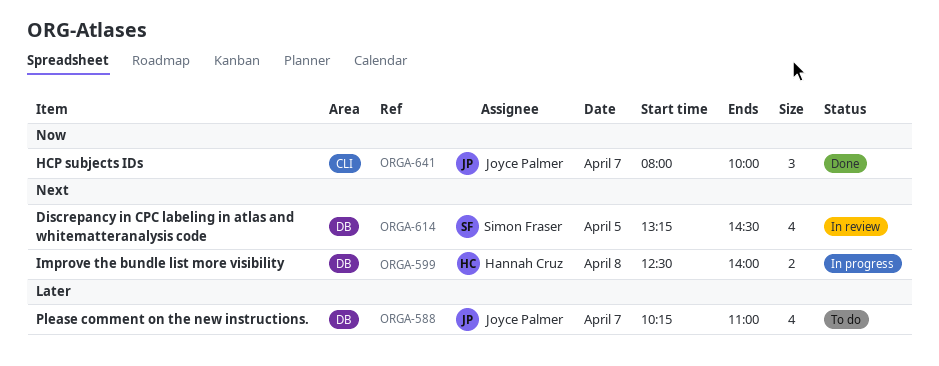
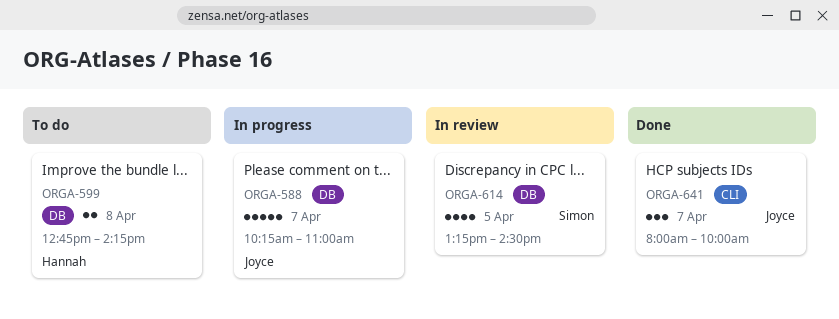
ORGA-588, status: To do -> In progress
ORGA-588, estimate: 4 -> 5
ORGA-599, status: In progress -> To do
ORGA-599, begins: 12:30 -> 12:45
ORGA-599, ends: 14:00 -> 14:15

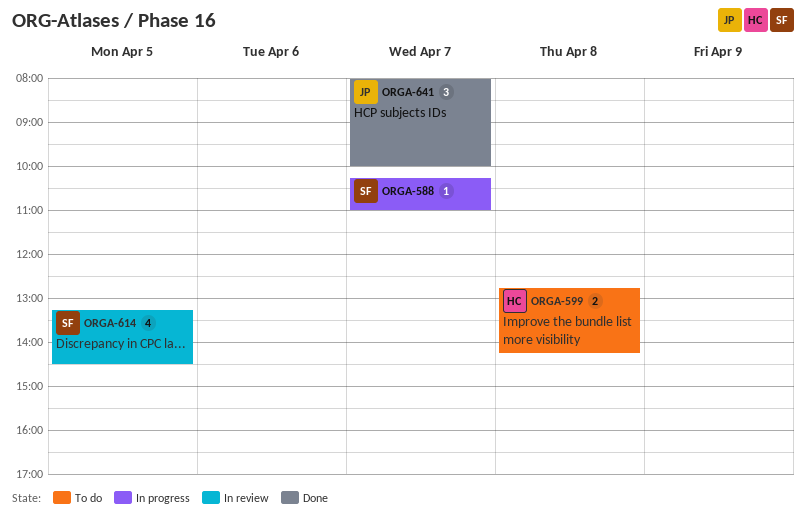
ORGA-588, owner: Joyce -> Simon
ORGA-588, estimate: 5 -> 1

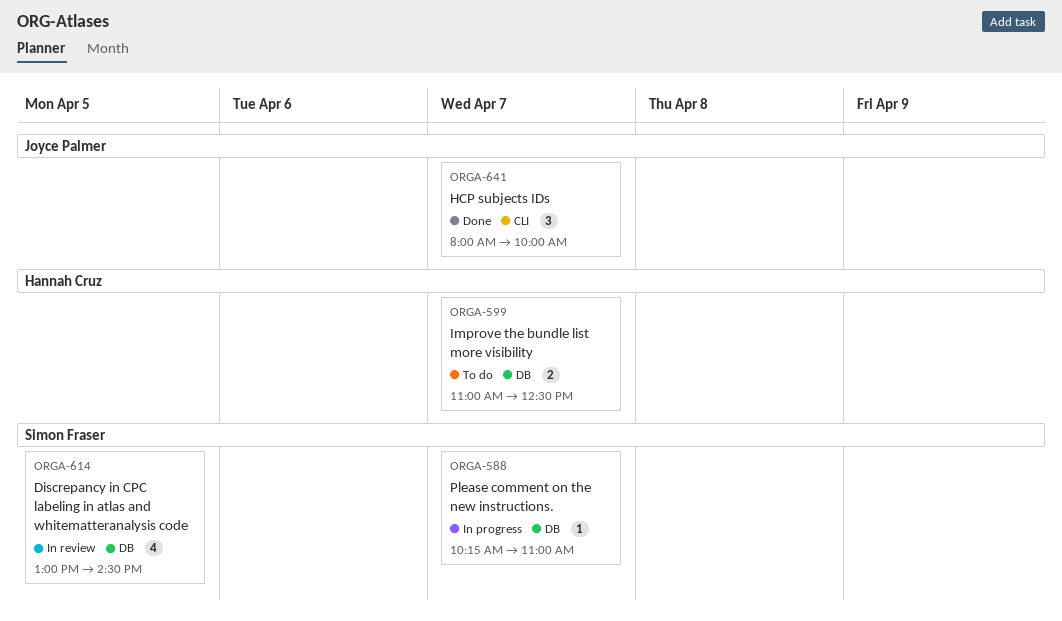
ORGA-599, day: Apr 8 -> Apr 7
ORGA-599, begins: 12:45 -> 11:00
ORGA-599, ends: 14:15 -> 12:30
ORGA-614, begins: 13:15 -> 13:00

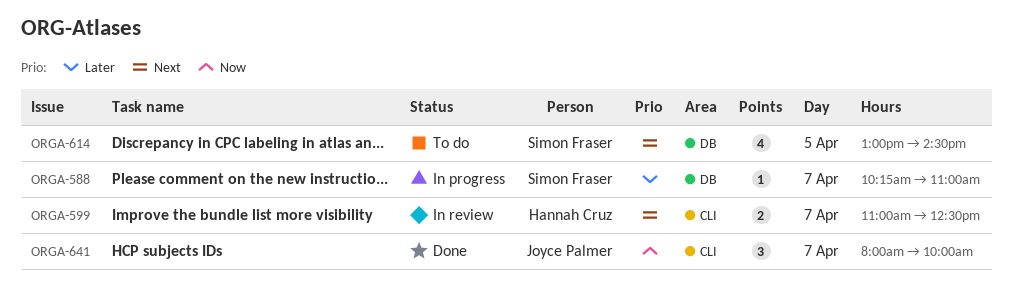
ORGA-599, status: To do -> In review
ORGA-599, label: DB -> CLI
ORGA-614, status: In review -> To do

